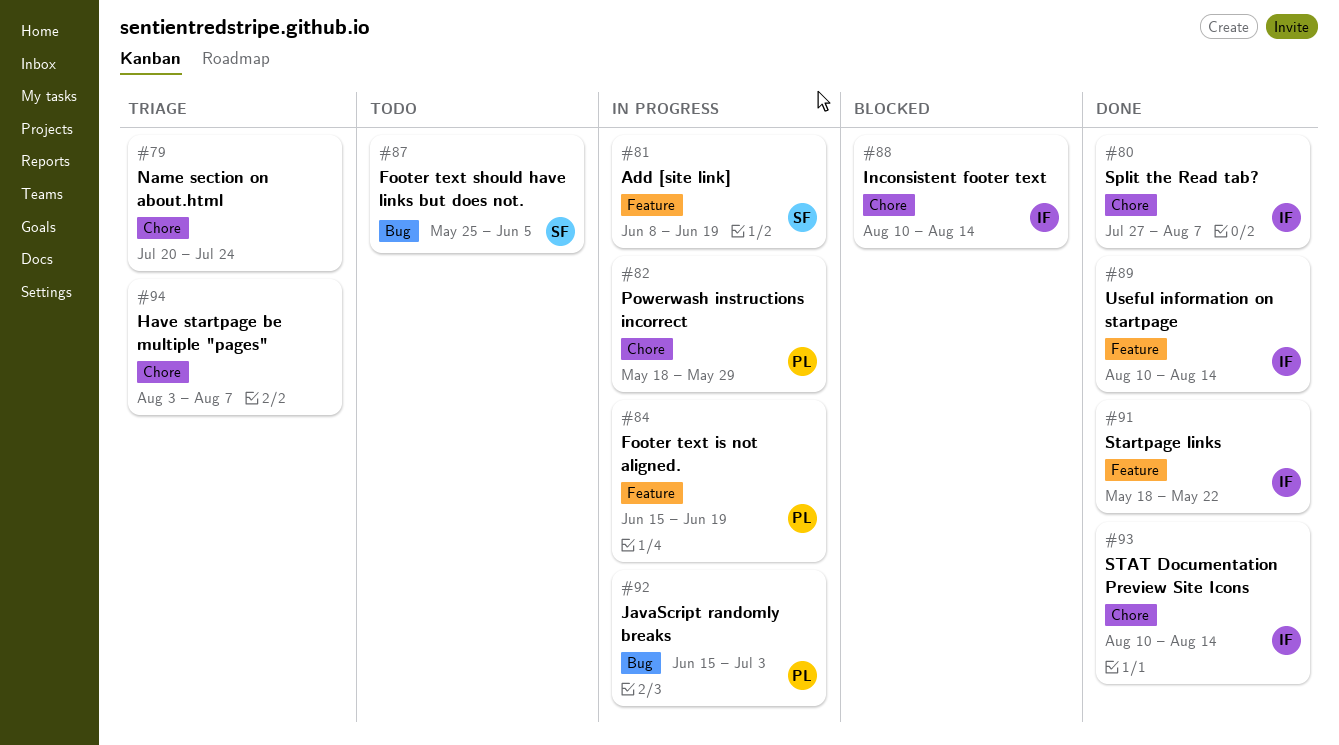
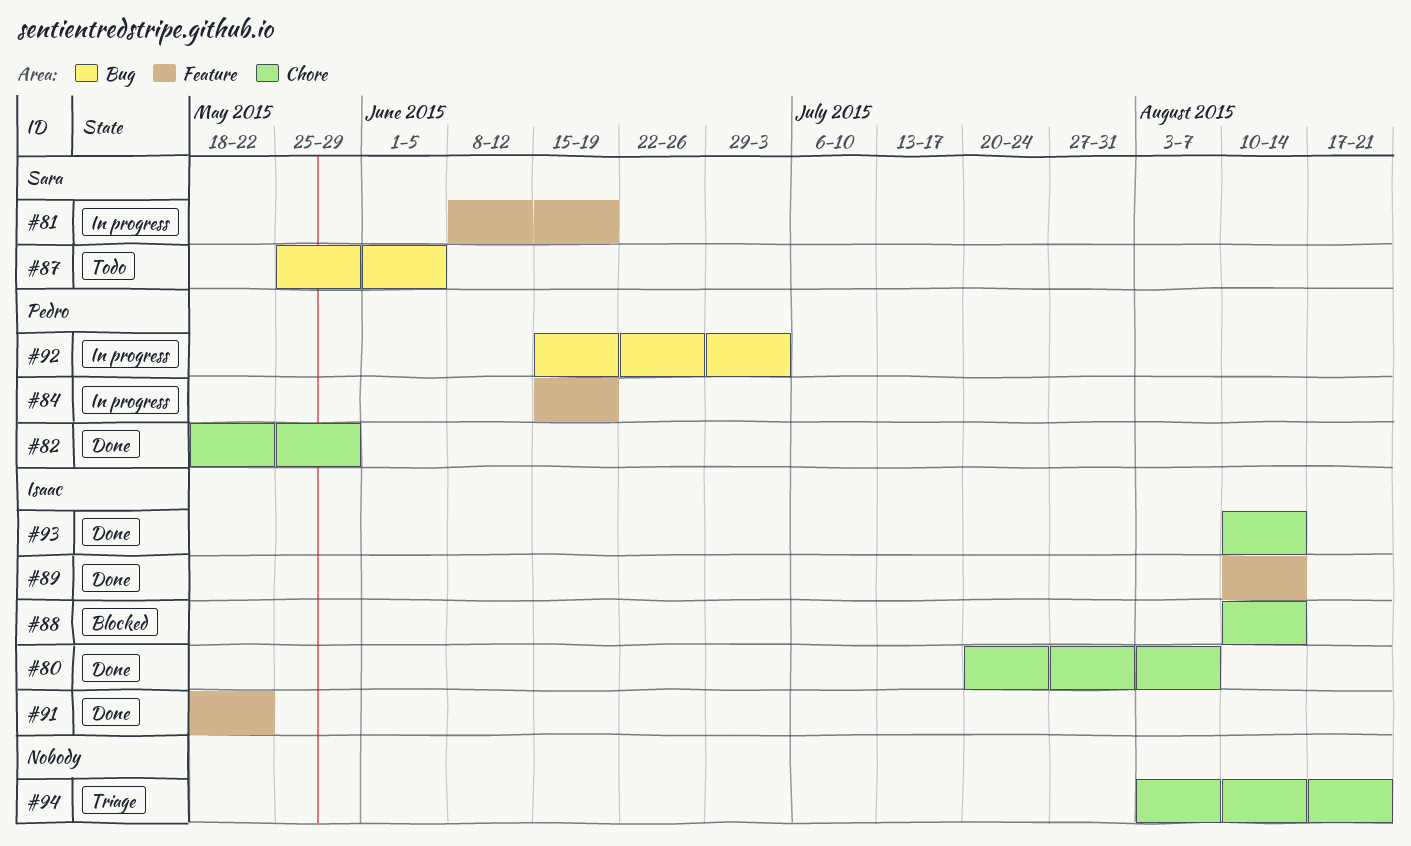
#79: present -> none
#80, start: Jul 27 -> Jul 20
#82, status: In progress -> Done
#94, due: Aug 7 -> Aug 21

